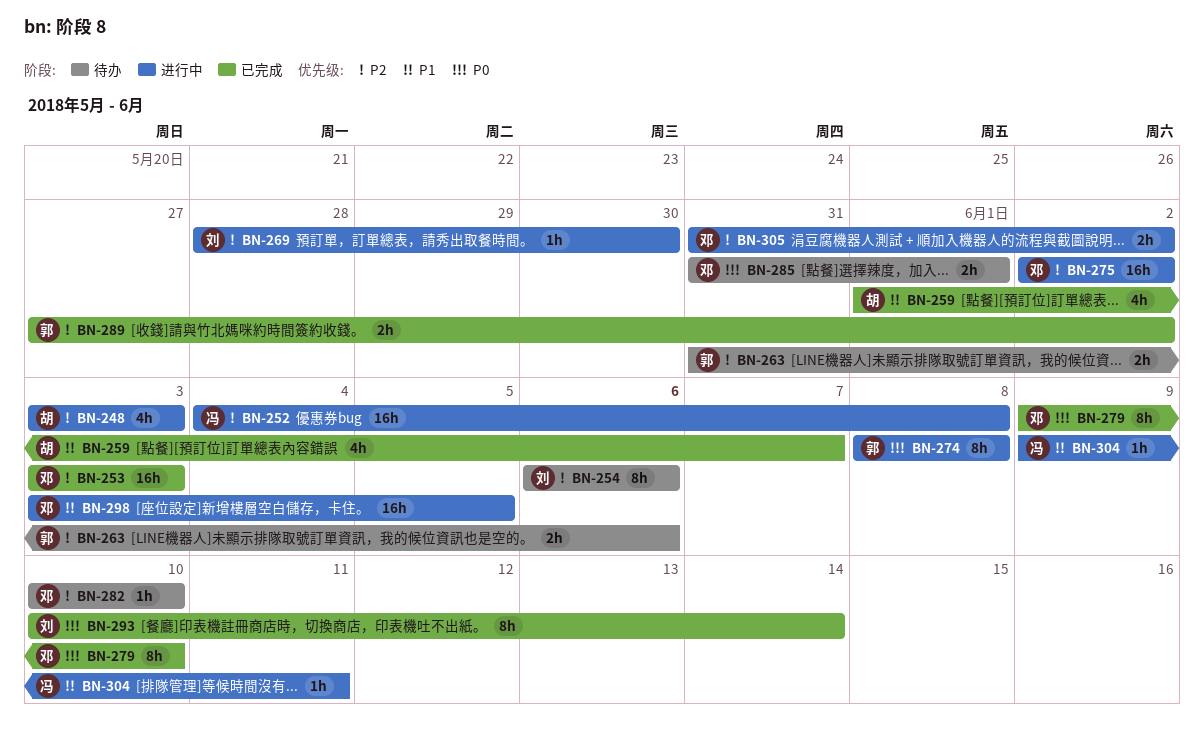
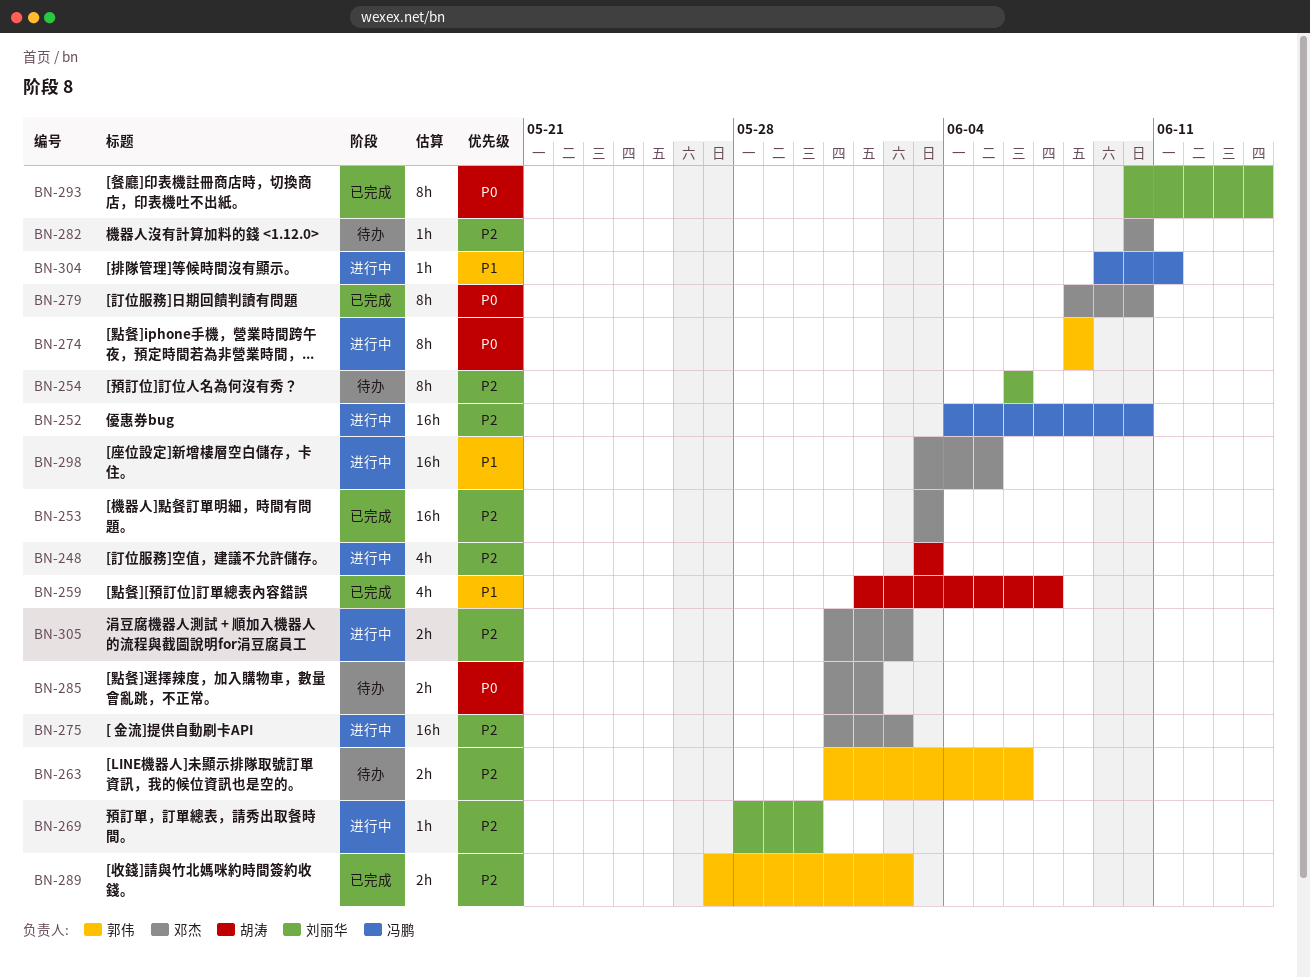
BN-252, due: Jun 8 -> Jun 10
BN-275, start: Jun 2 -> May 31
BN-279, start: Jun 9 -> Jun 8

